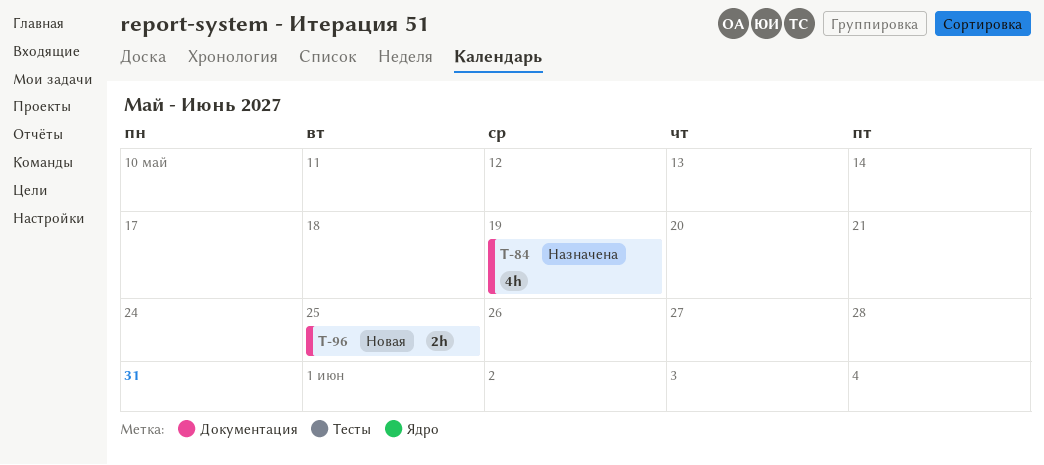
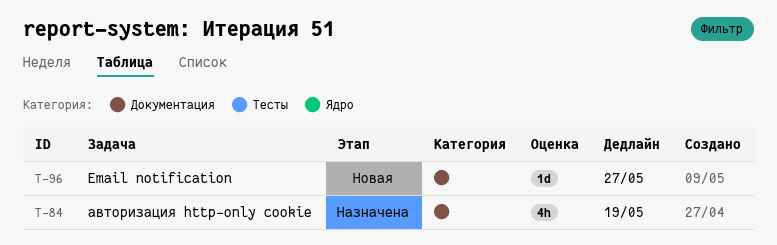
T-96, estimate: 2h -> 1d
T-96, due: May 25 -> May 27

